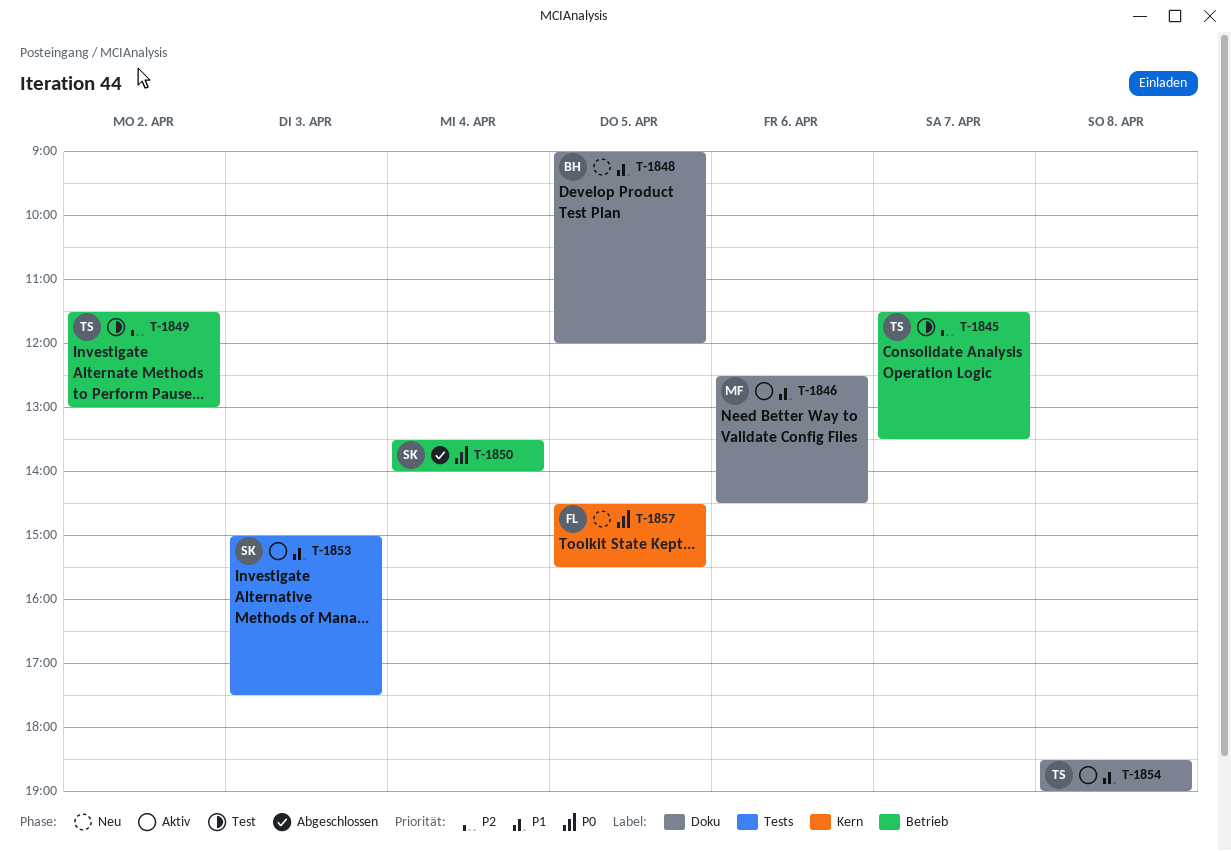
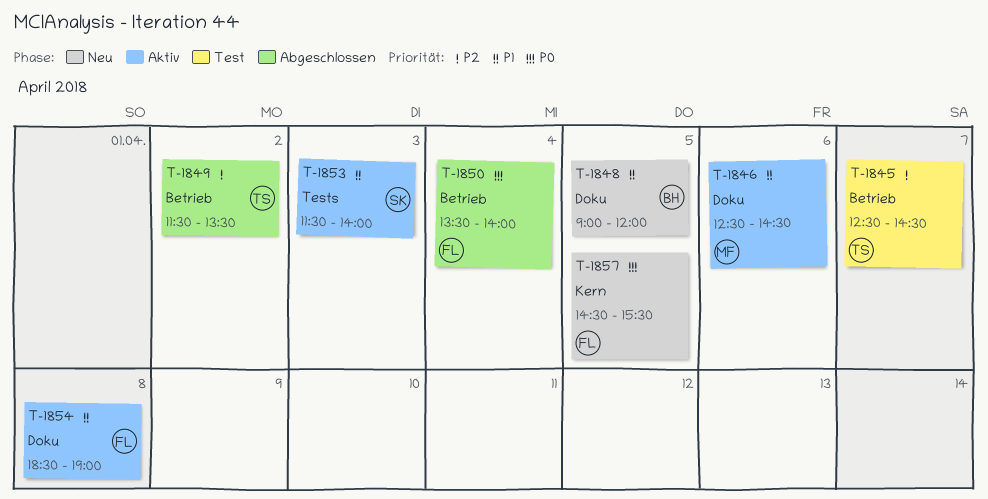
T-1845, begins: 11:30 -> 12:30
T-1845, ends: 13:30 -> 14:30
T-1849, status: Test -> Abgeschlossen
T-1849, ends: 13:00 -> 13:30
T-1850, owner: SK -> FL
T-1853, begins: 15:00 -> 11:30
T-1853, ends: 17:30 -> 14:00
T-1854, owner: TS -> FL

